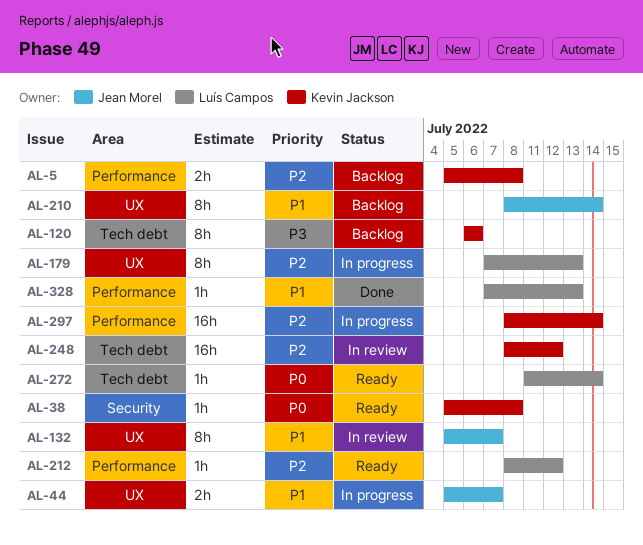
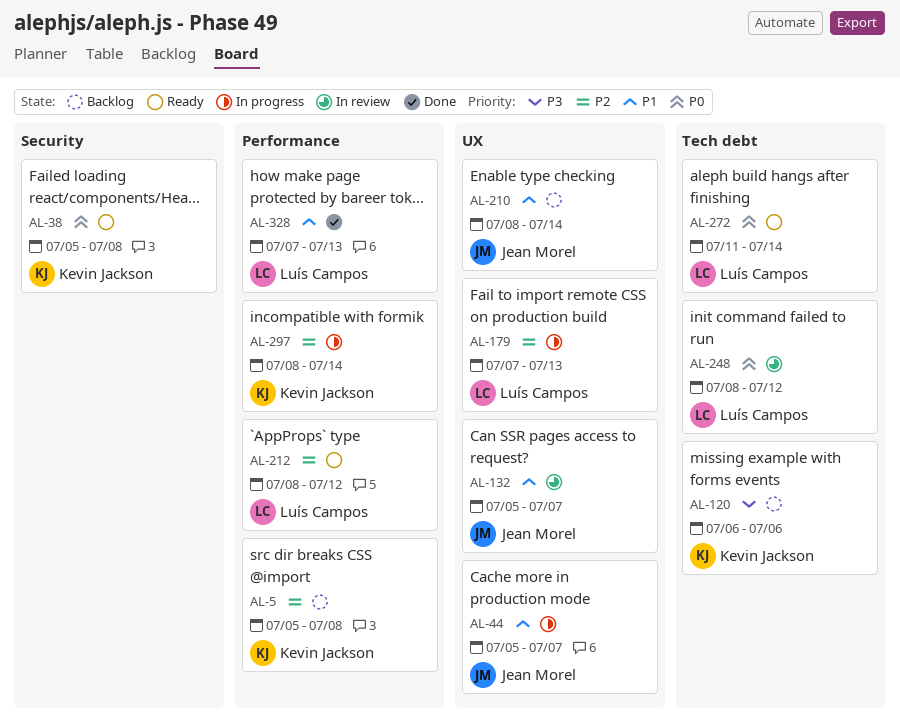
AL-248, owner: Kevin Jackson -> Luís Campos
AL-248, priority: P2 -> P0

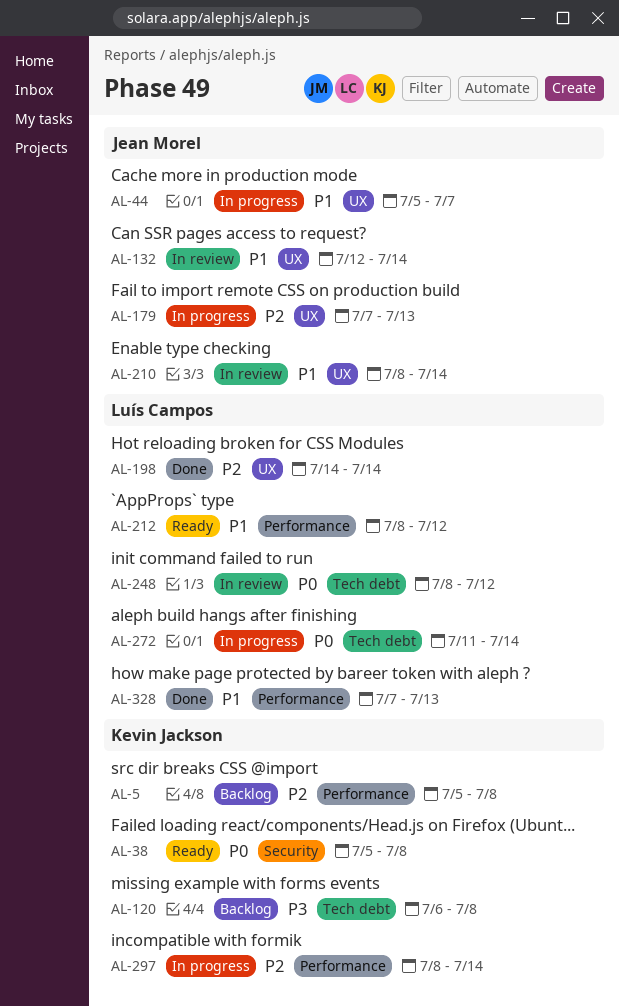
AL-120, due: Jul 6 -> Jul 8
AL-132, start: Jul 5 -> Jul 12
AL-132, due: Jul 7 -> Jul 14
AL-179, owner: Luís Campos -> Jean Morel
AL-198: none -> present
AL-210, status: Backlog -> In review
AL-212, priority: P2 -> P1
AL-272, status: Ready -> In progress

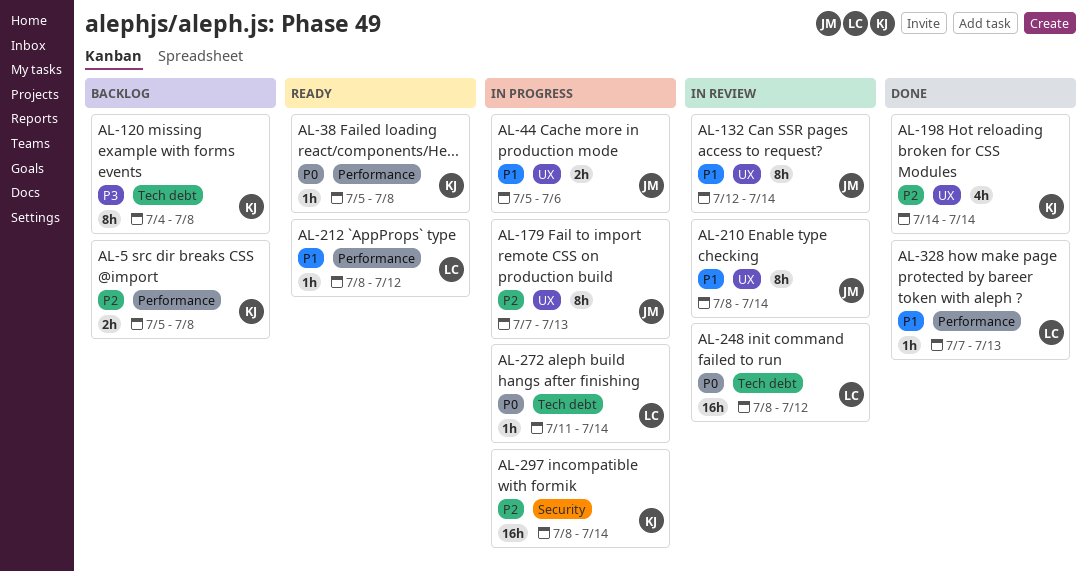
AL-38, label: Security -> Performance
AL-44, due: Jul 7 -> Jul 6
AL-120, start: Jul 6 -> Jul 4
AL-198, owner: Luís Campos -> Kevin Jackson
AL-297, label: Performance -> Security

